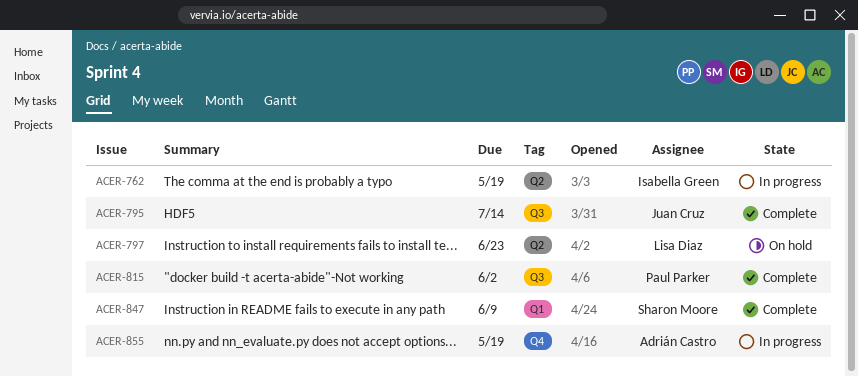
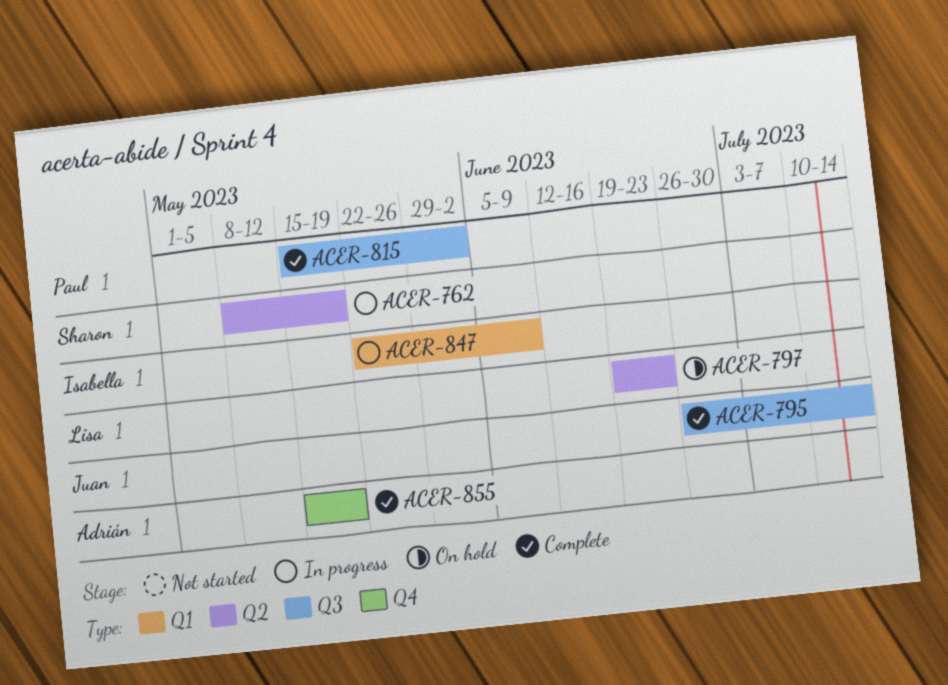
ACER-762, owner: Isabella Green -> Sharon Moore
ACER-847, status: Complete -> In progress
ACER-847, owner: Sharon Moore -> Isabella Green
ACER-855, status: In progress -> Complete

